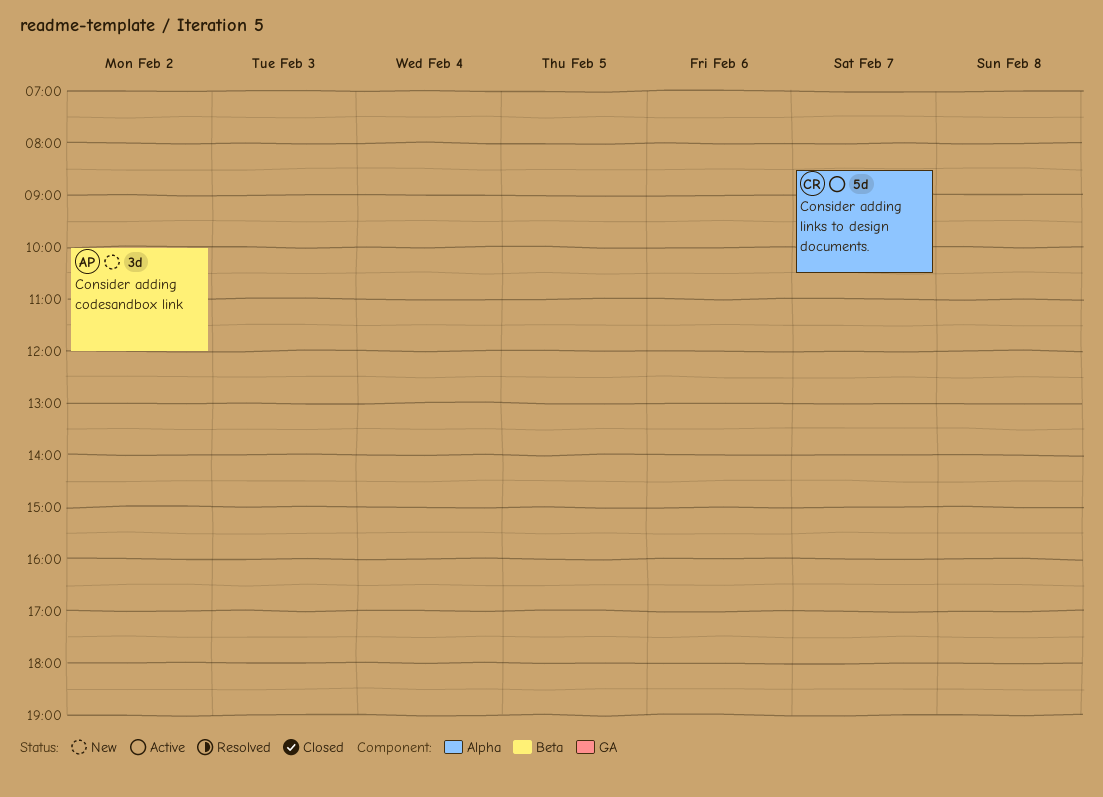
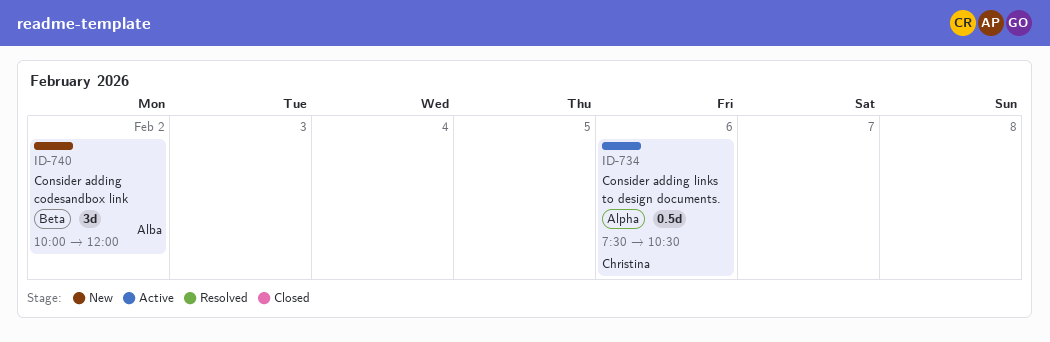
Consider adding links to design documents., estimate: 5d -> 0.5d
Consider adding links to design documents., day: Feb 7 -> Feb 6
Consider adding links to design documents., begins: 08:30 -> 07:30

